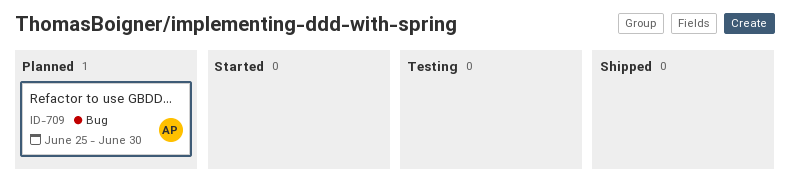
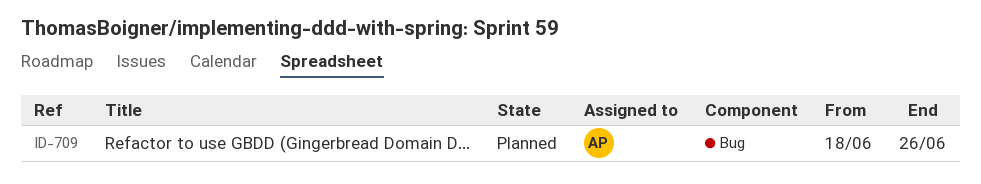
ID-709, start: Jun 25 -> Jun 18
ID-709, due: Jun 30 -> Jun 26

